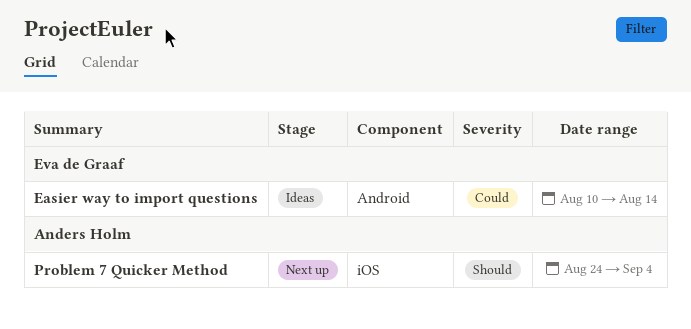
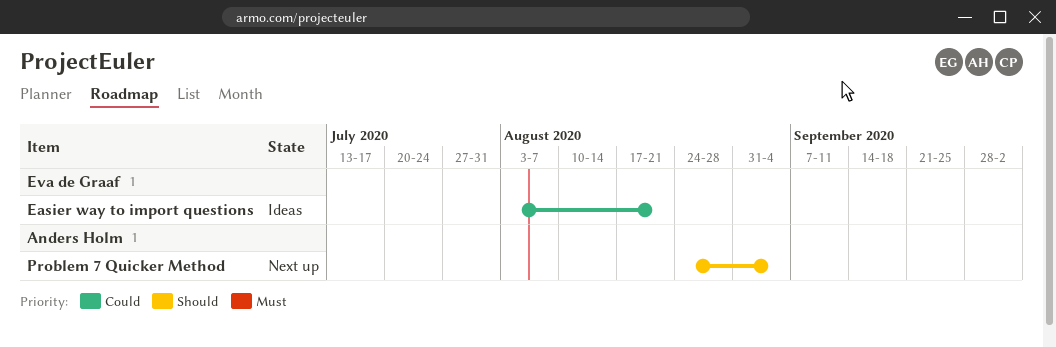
Easier way to import questions, start: Aug 10 -> Aug 3
Easier way to import questions, due: Aug 14 -> Aug 21

